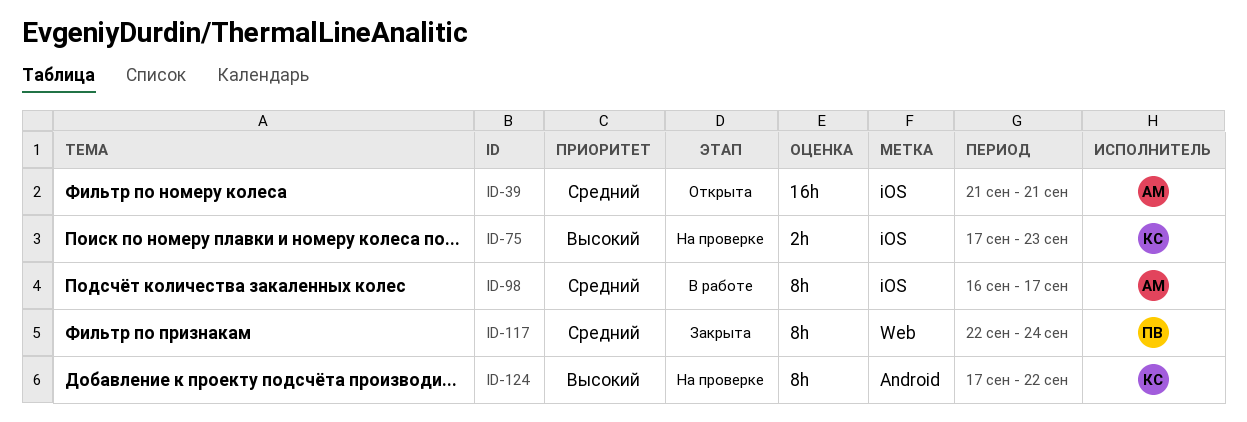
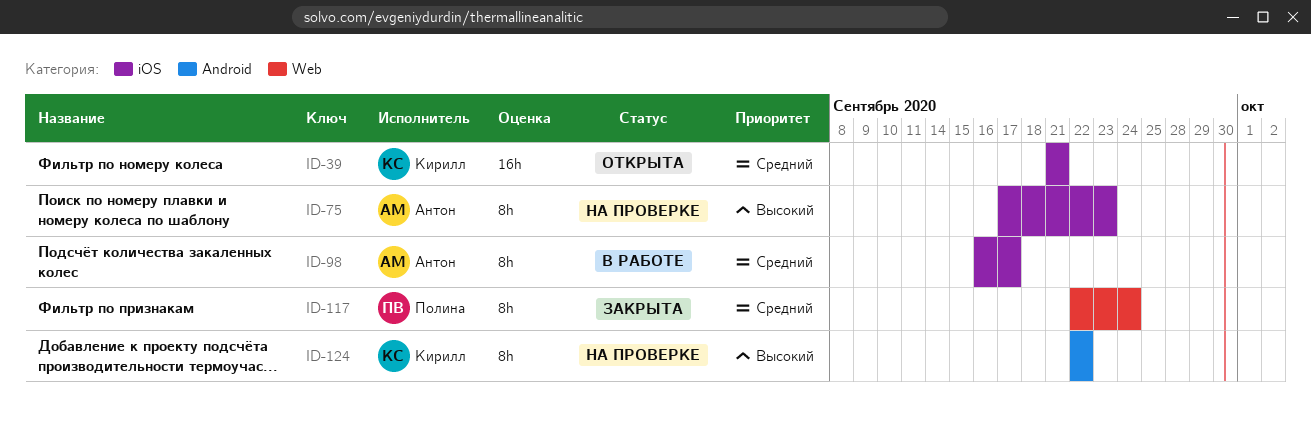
ID-39, owner: Антон -> Кирилл
ID-75, owner: Кирилл -> Антон
ID-75, estimate: 2h -> 8h
ID-124, start: Sep 17 -> Sep 22

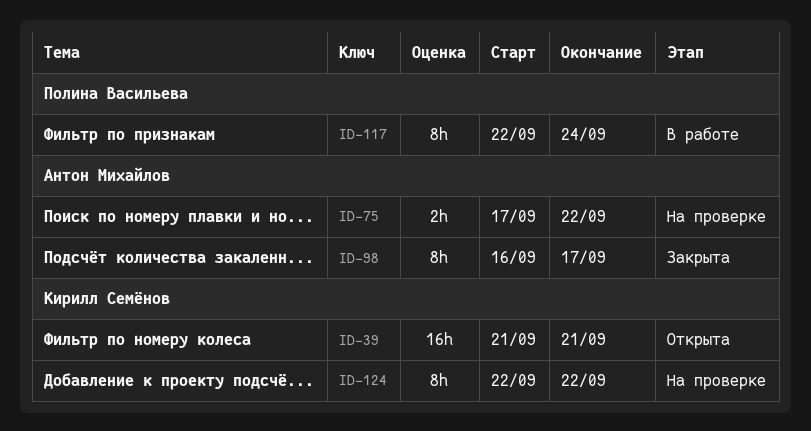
ID-75, estimate: 8h -> 2h
ID-75, due: Sep 23 -> Sep 22
ID-98, status: В работе -> Закрыта
ID-117, status: Закрыта -> В работе

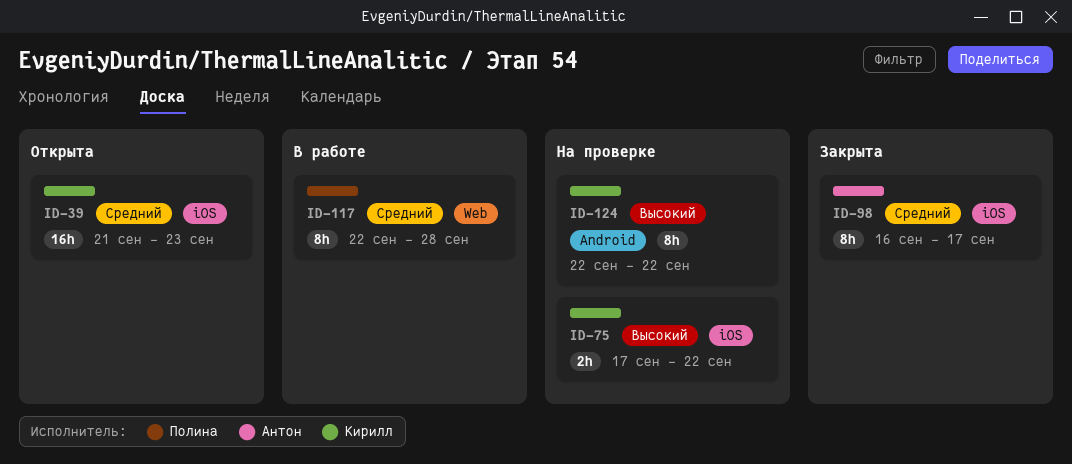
ID-39, due: Sep 21 -> Sep 23
ID-75, owner: Антон Михайлов -> Кирилл Семёнов
ID-117, due: Sep 24 -> Sep 28

